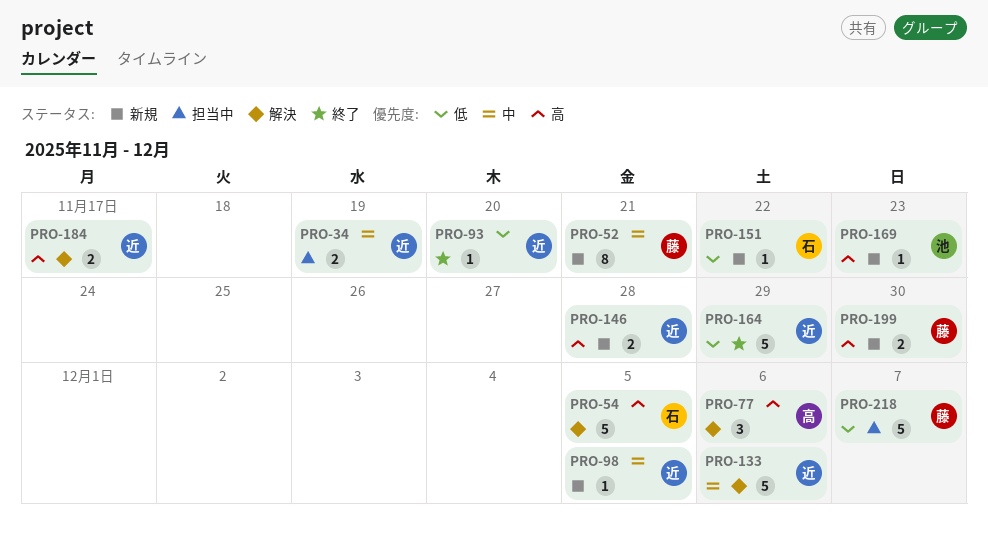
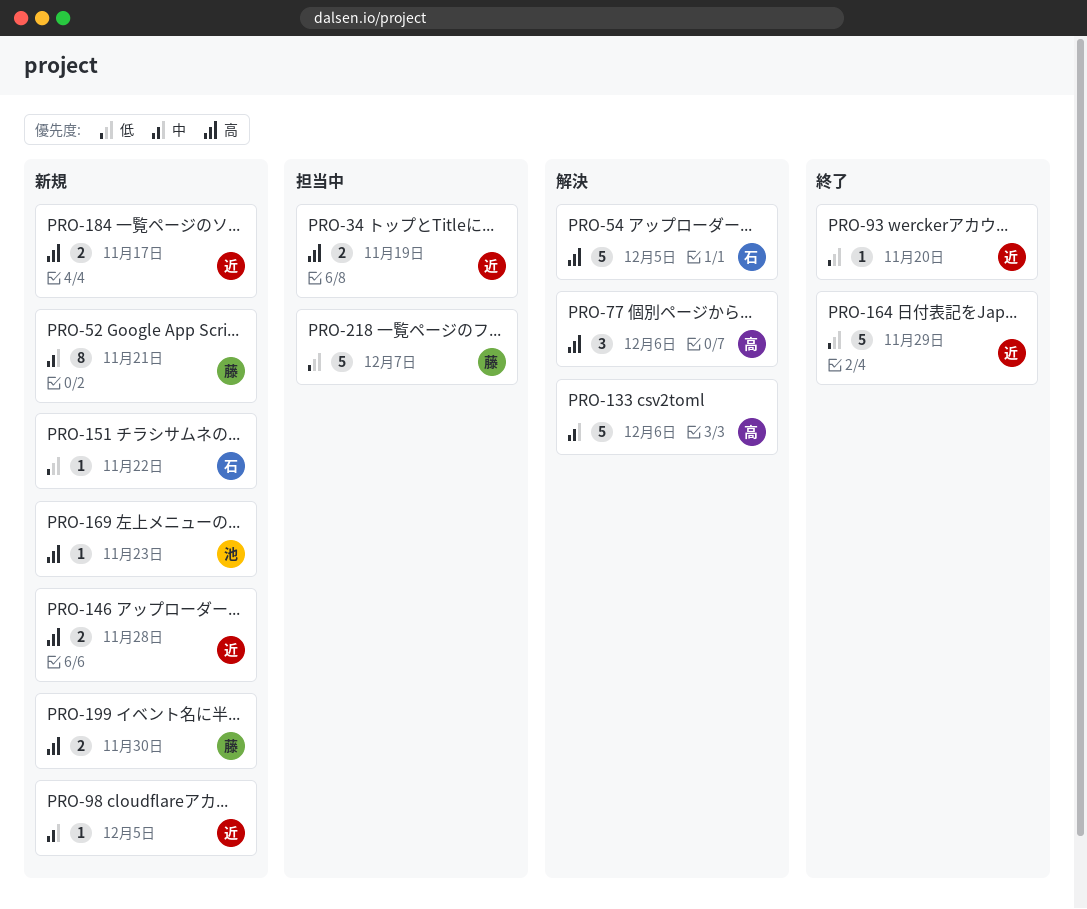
PRO-34, priority: 中 -> 高
PRO-133, owner: 近 -> 高
PRO-184, status: 解決 -> 新規

